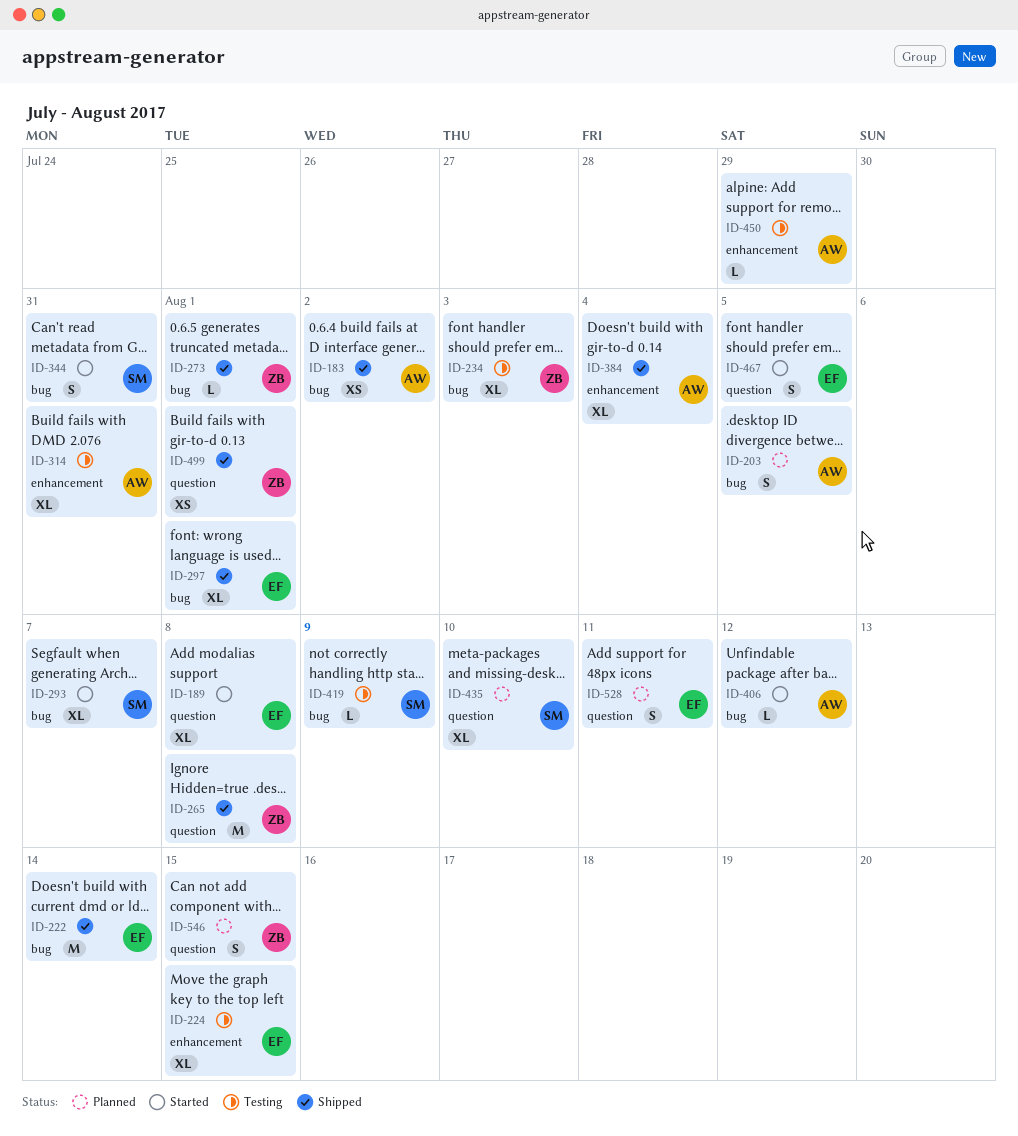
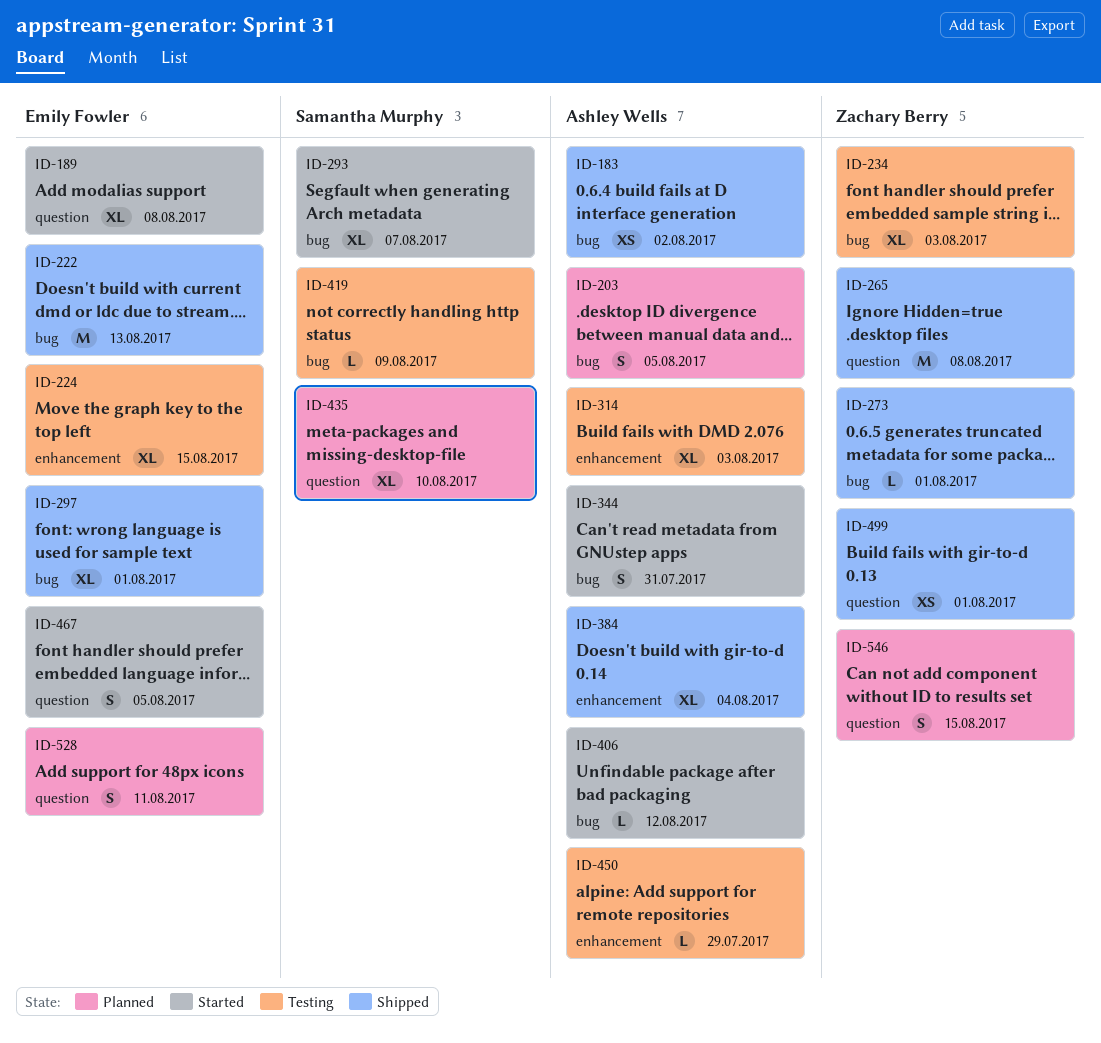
ID-222, due: Aug 14 -> Aug 13
ID-314, due: Jul 31 -> Aug 3
ID-344, owner: Samantha Murphy -> Ashley Wells

